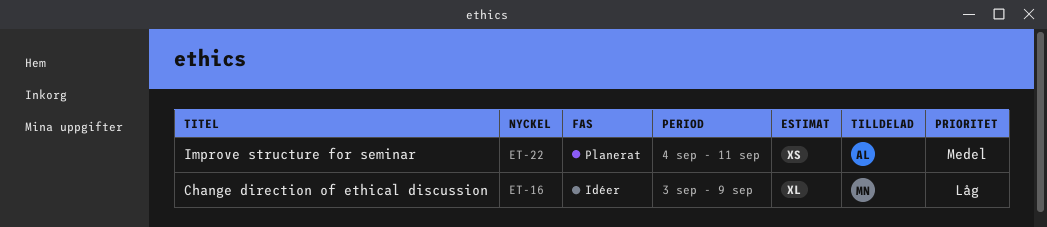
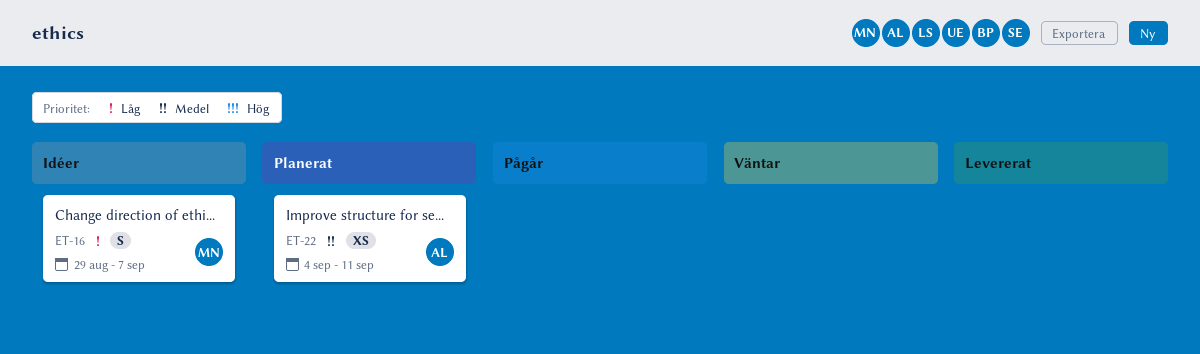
ET-16, estimate: XL -> S
ET-16, start: Sep 3 -> Aug 29
ET-16, due: Sep 9 -> Sep 7

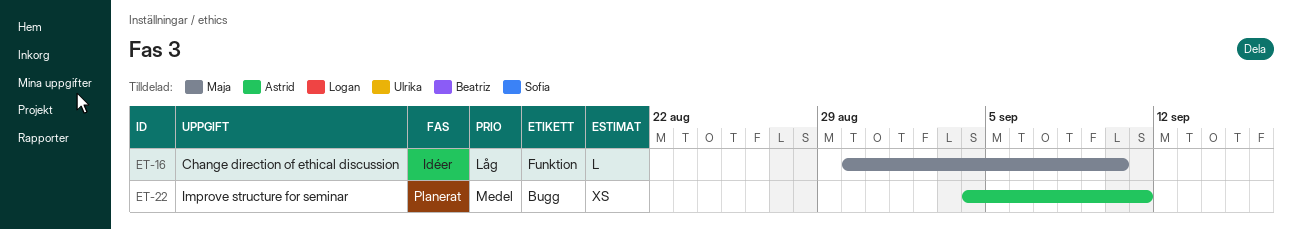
ET-16, estimate: S -> L
ET-16, start: Aug 29 -> Aug 30
ET-16, due: Sep 7 -> Sep 10

